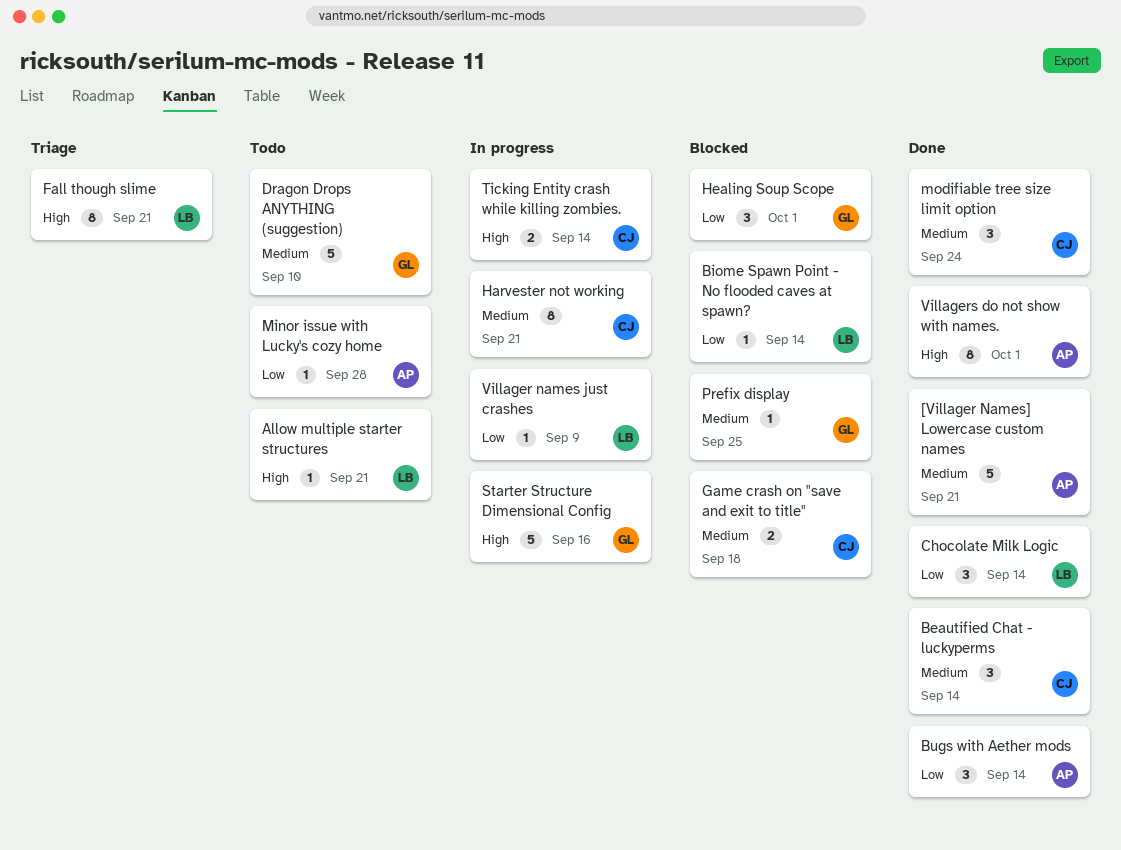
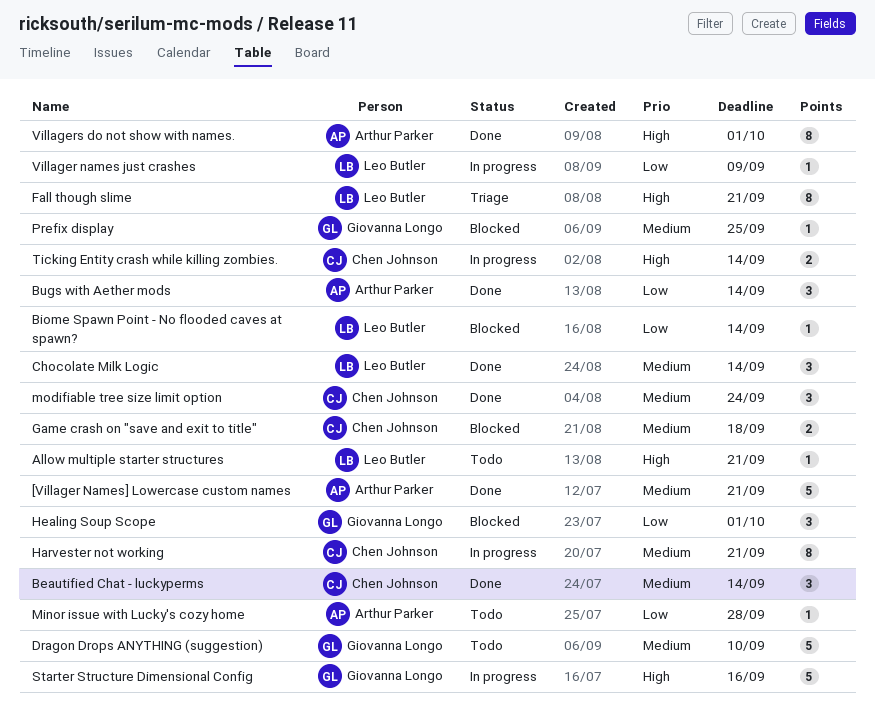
Chocolate Milk Logic, priority: Low -> Medium

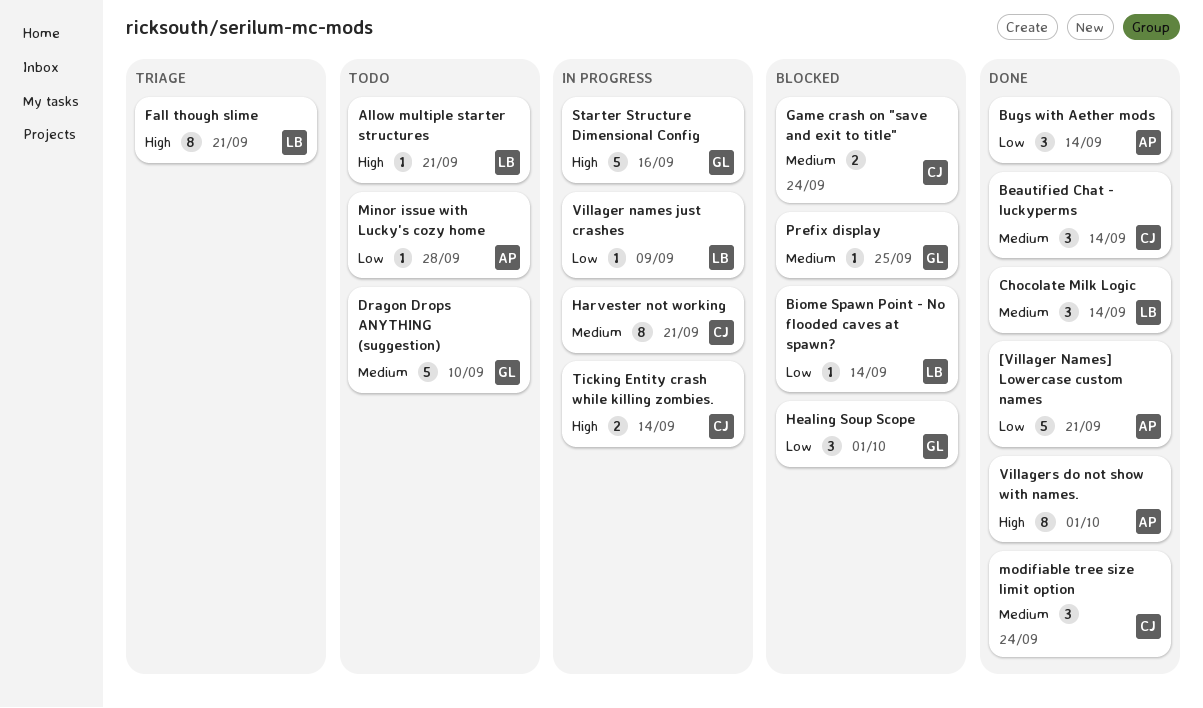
[Villager Names] Lowercase custom names, priority: Medium -> Low
Game crash on "save and exit to title", due: Sep 18 -> Sep 24

